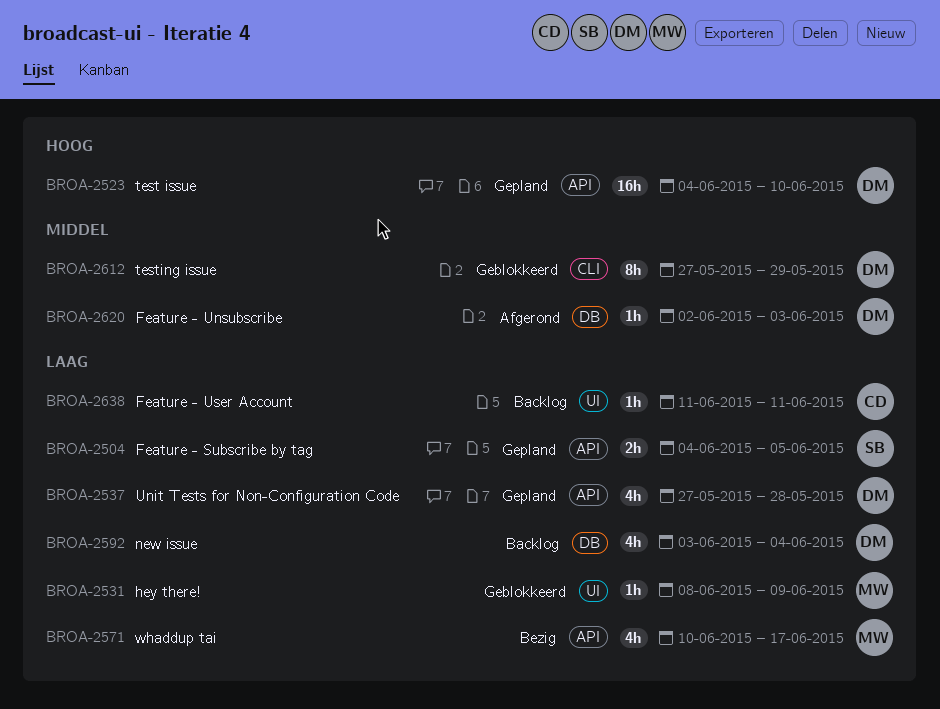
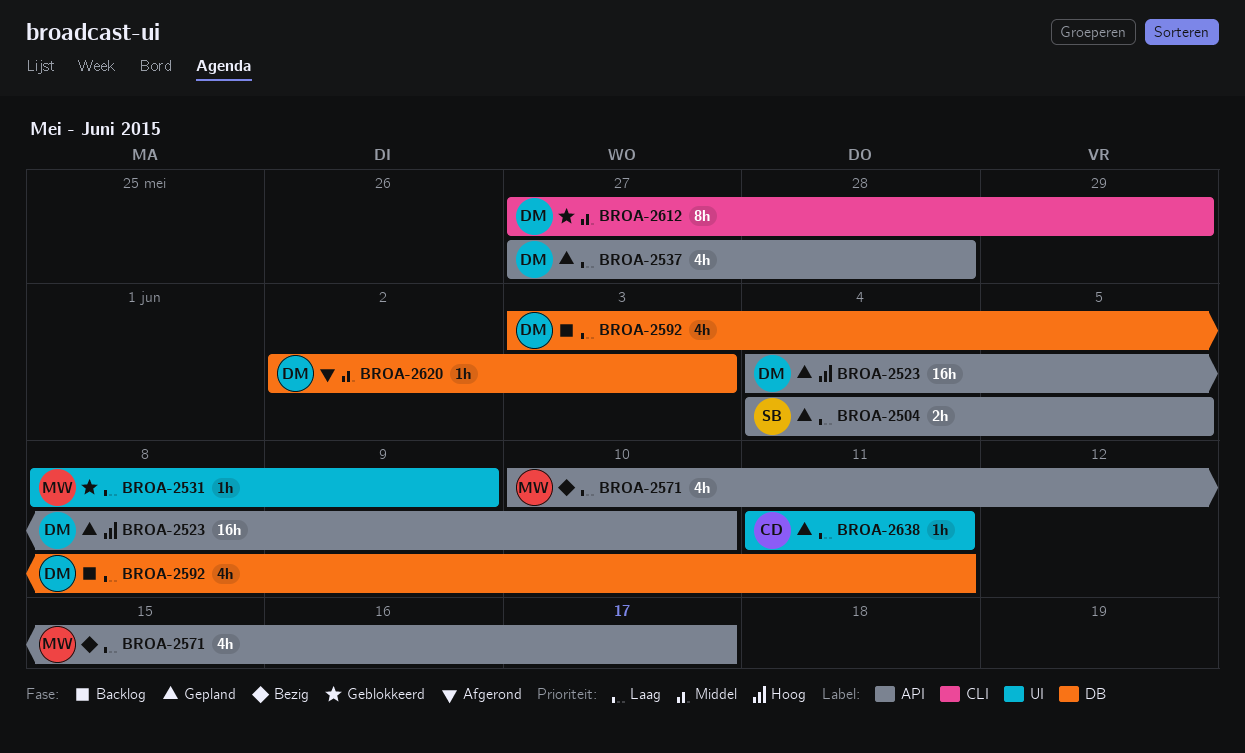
BROA-2592, due: Jun 4 -> Jun 11
BROA-2638, status: Backlog -> Gepland

